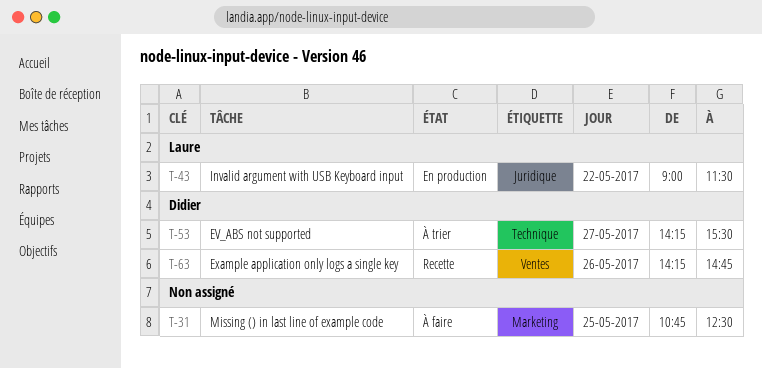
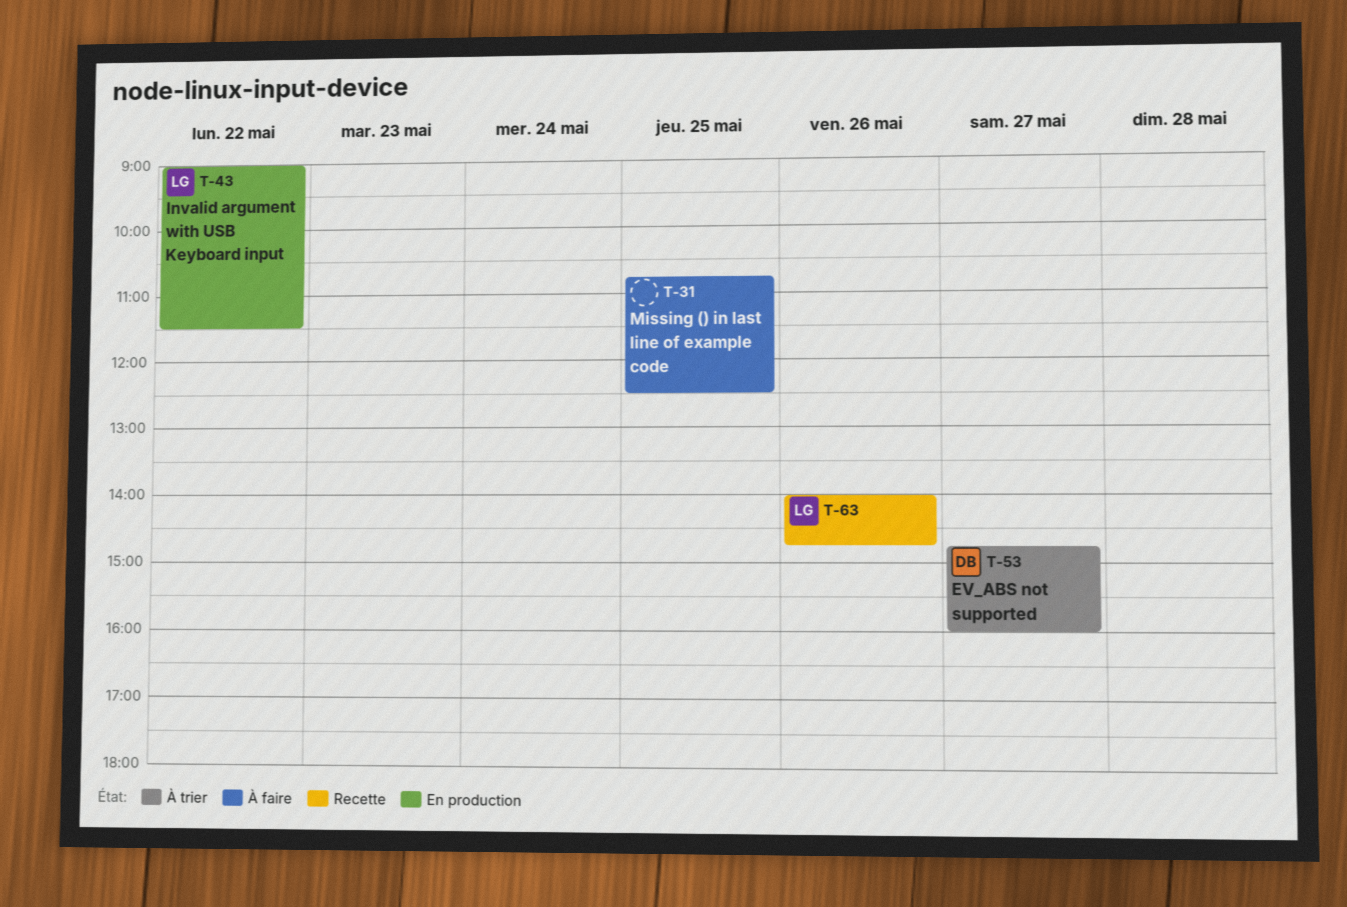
T-53, begins: 14:15 -> 14:45
T-53, ends: 15:30 -> 16:00
T-63, owner: Didier -> Laure
T-63, begins: 14:15 -> 14:00

